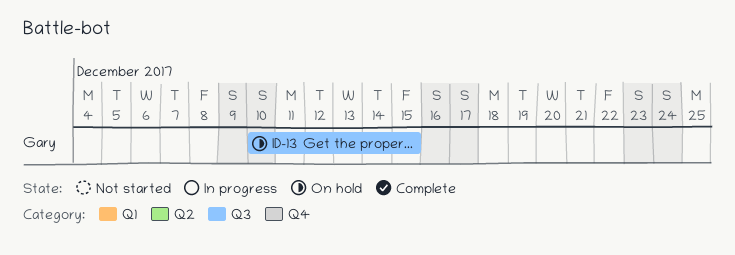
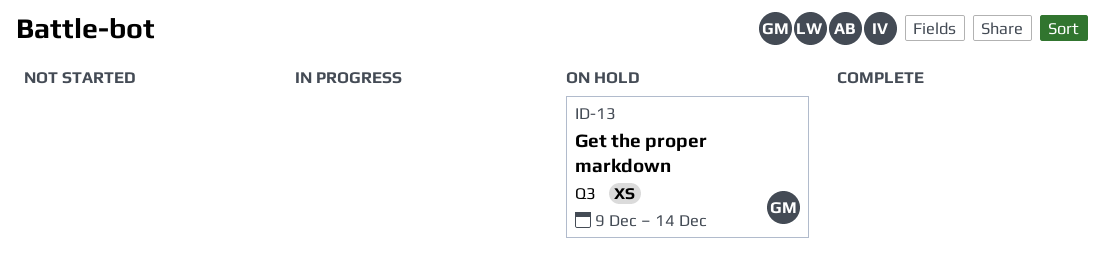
ID-13, start: Dec 10 -> Dec 9
ID-13, due: Dec 15 -> Dec 14

